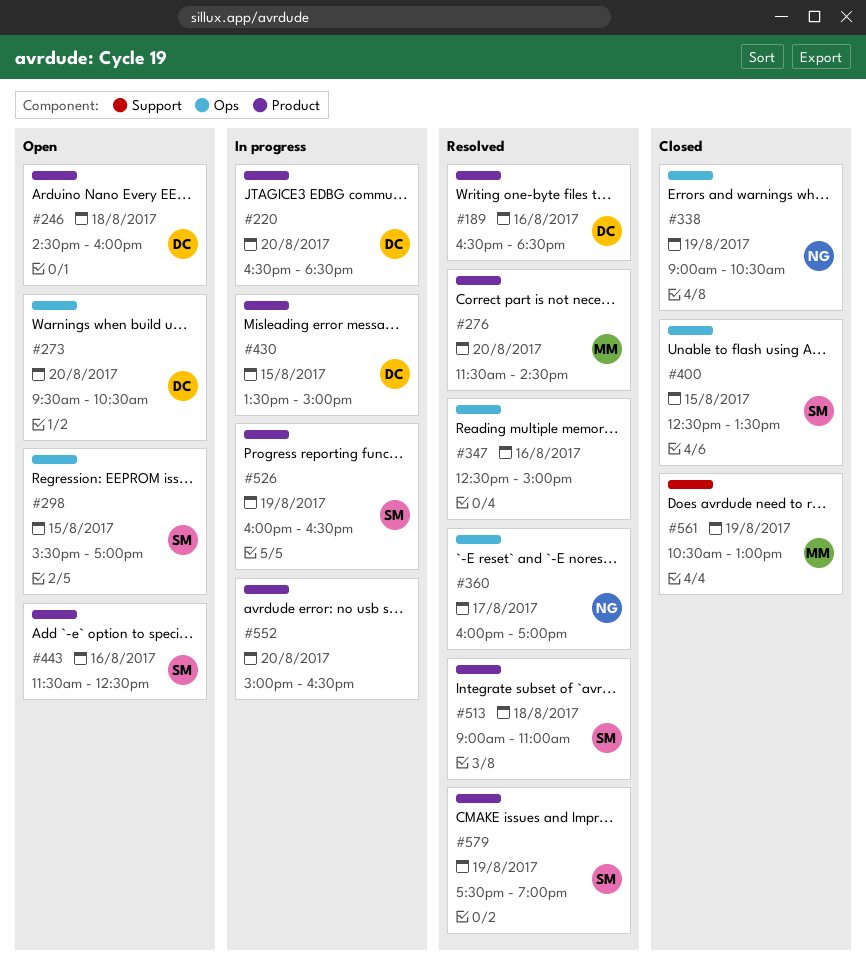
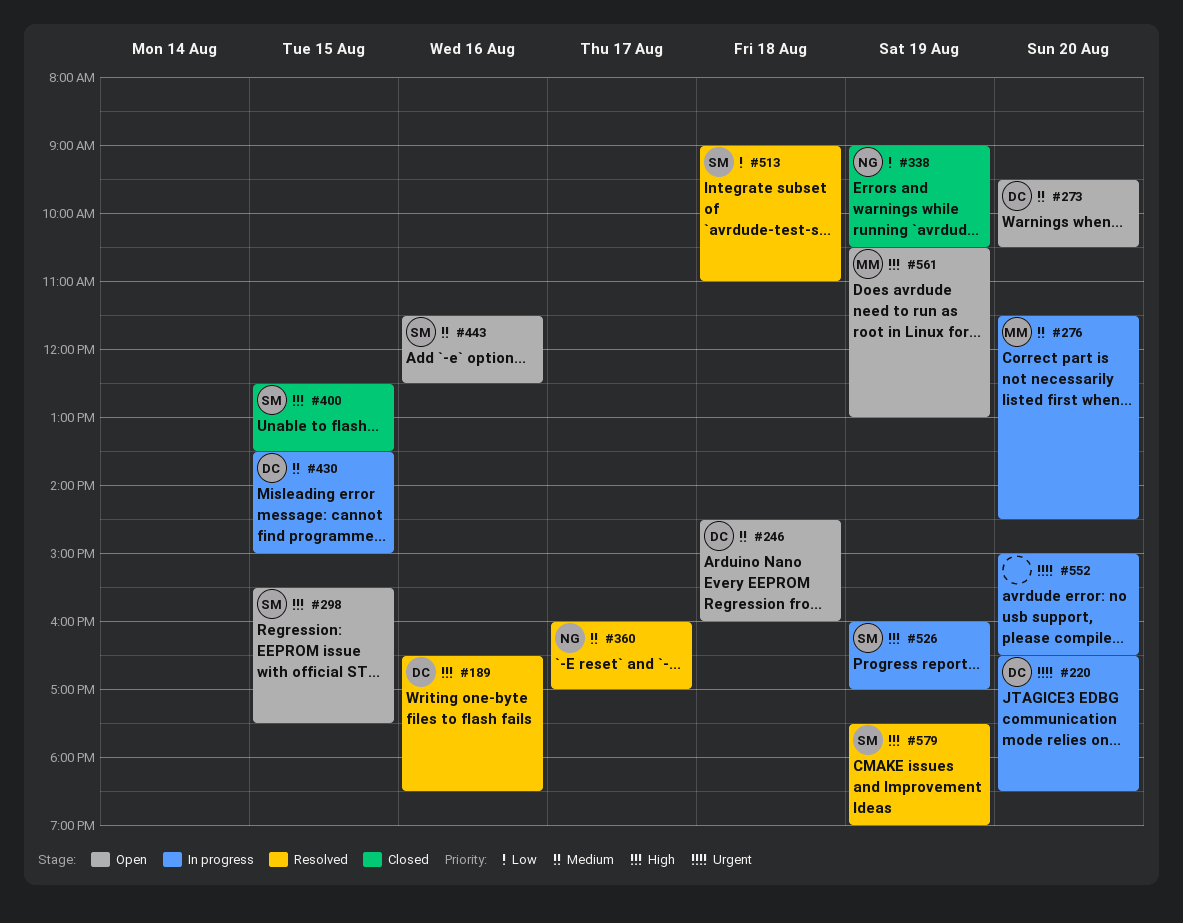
#276, status: Resolved -> In progress
#298, ends: 17:00 -> 17:30
#347: present -> none
#526, ends: 16:30 -> 17:00
#561, status: Closed -> Open

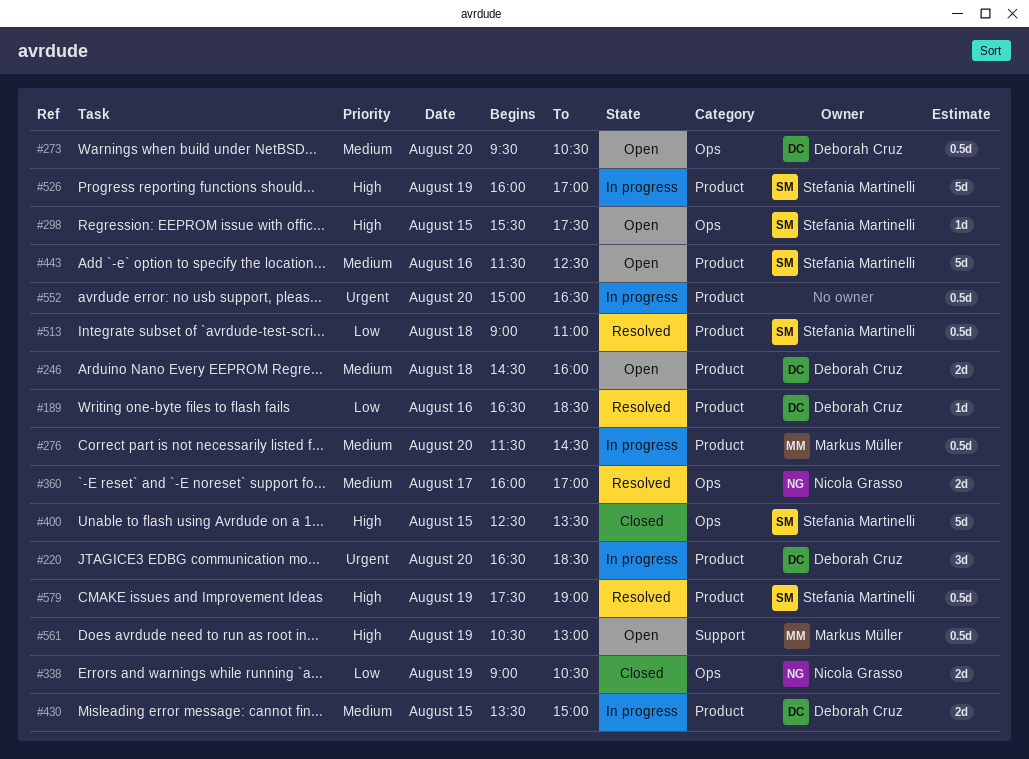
#189, priority: High -> Low

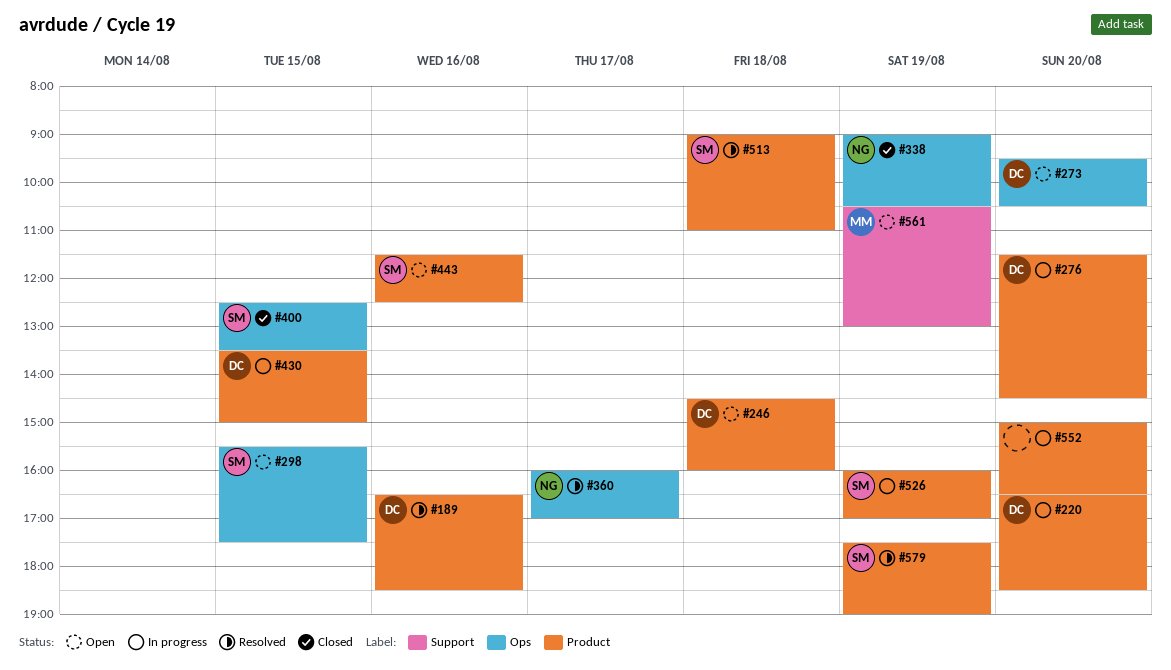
#276, owner: Markus Müller -> Deborah Cruz

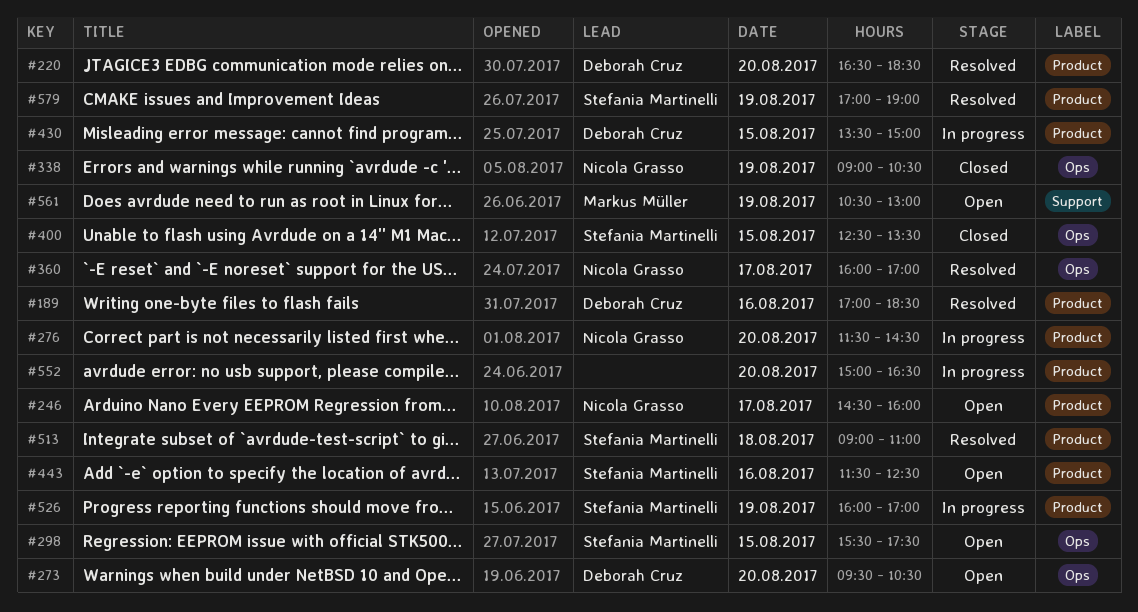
#189, begins: 16:30 -> 17:00
#220, status: In progress -> Resolved
#246, owner: Deborah Cruz -> Nicola Grasso
#246, day: Aug 18 -> Aug 17
#276, owner: Deborah Cruz -> Nicola Grasso
#579, begins: 17:30 -> 17:00

